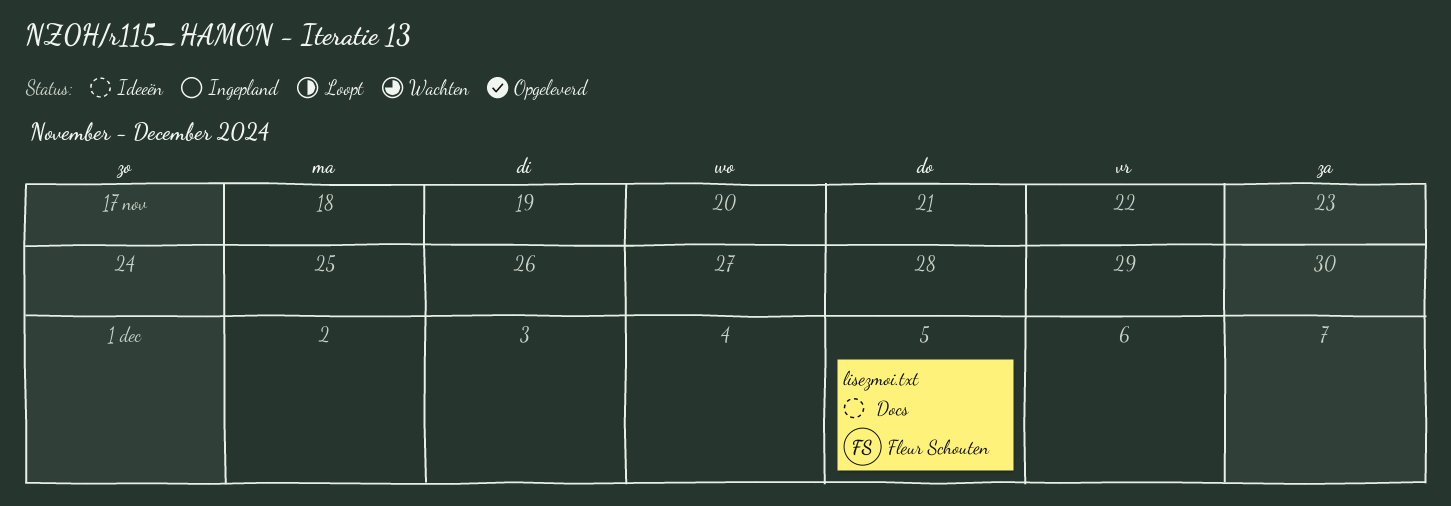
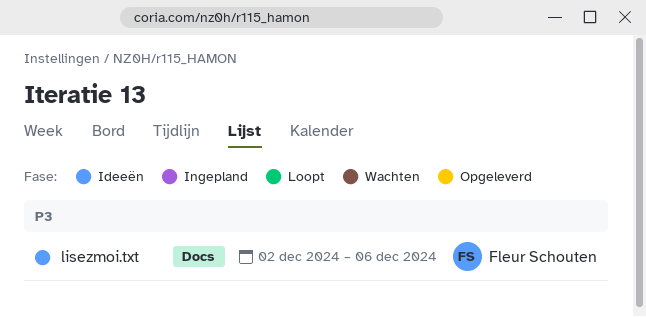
lisezmoi.txt, due: Dec 5 -> Dec 6

